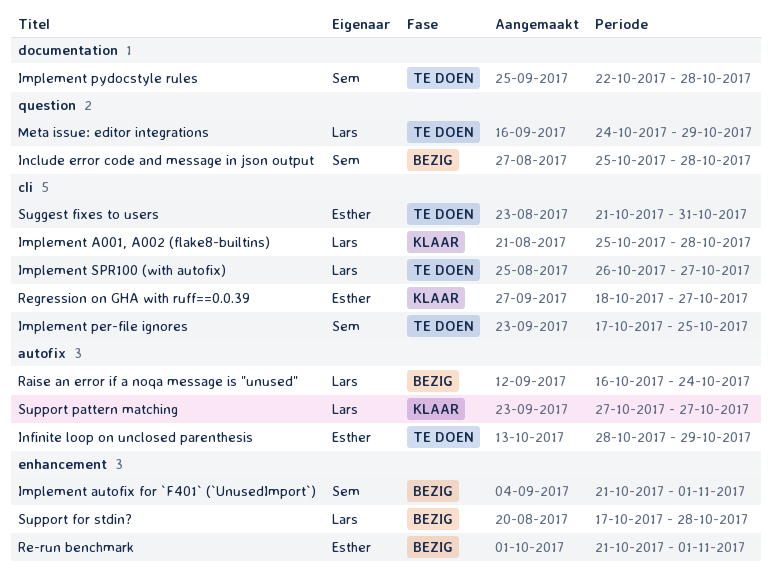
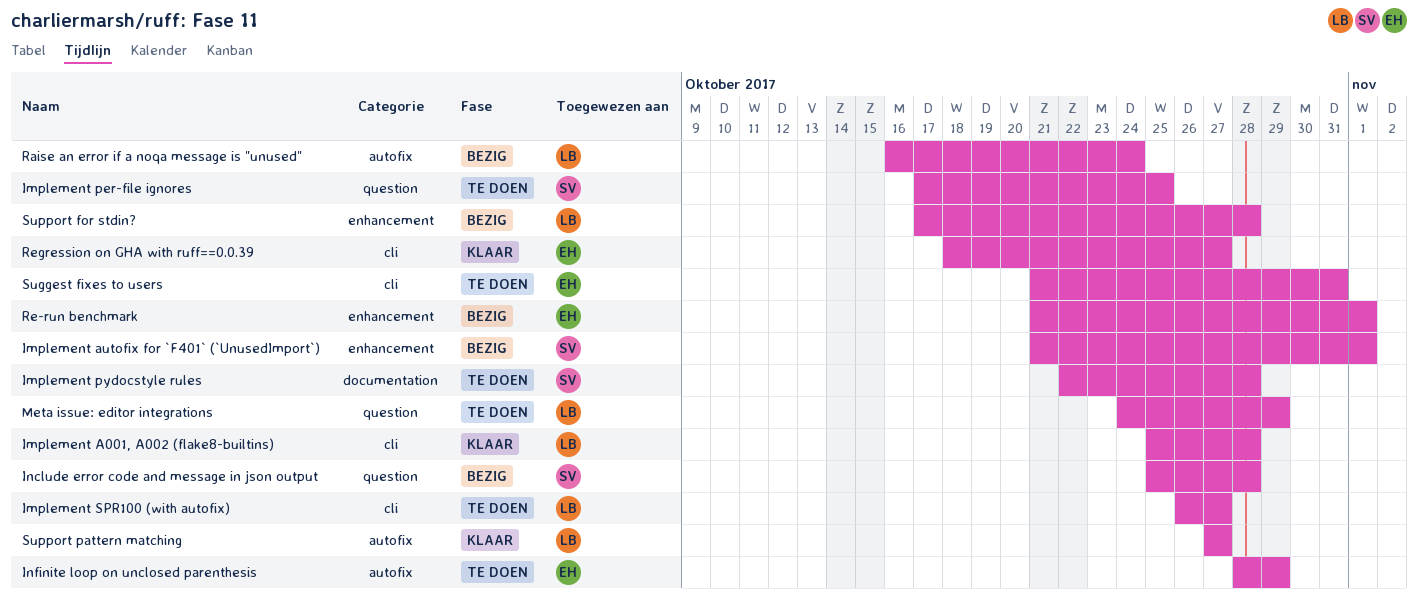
Implement per-file ignores, label: cli -> question

